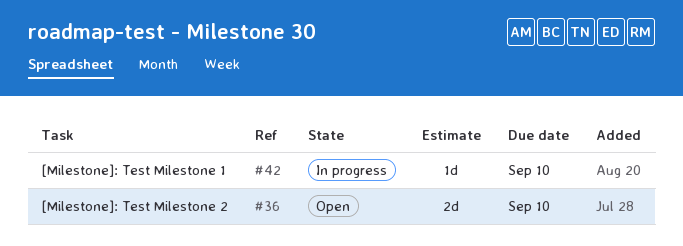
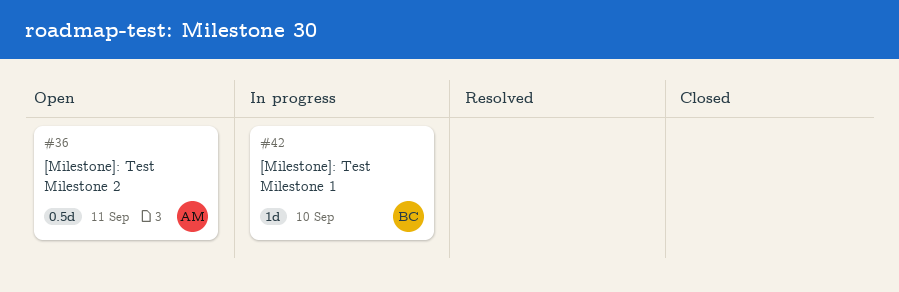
#36, estimate: 2d -> 0.5d
#36, due: Sep 10 -> Sep 11

